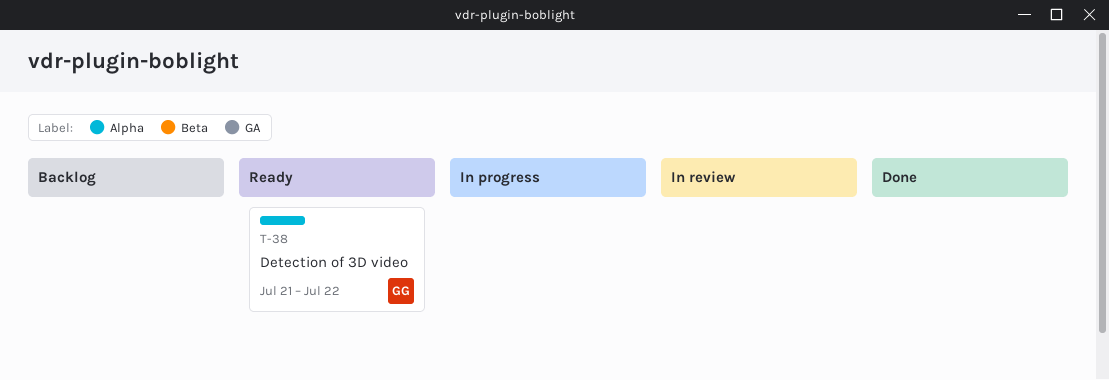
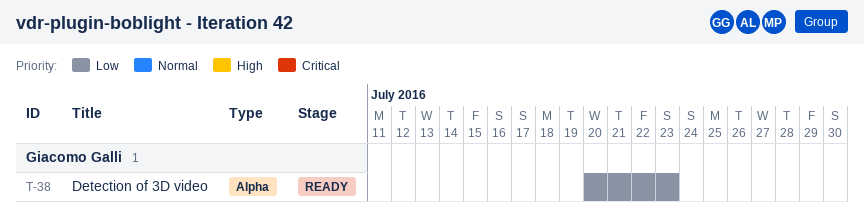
T-38, start: Jul 21 -> Jul 20
T-38, due: Jul 22 -> Jul 23

